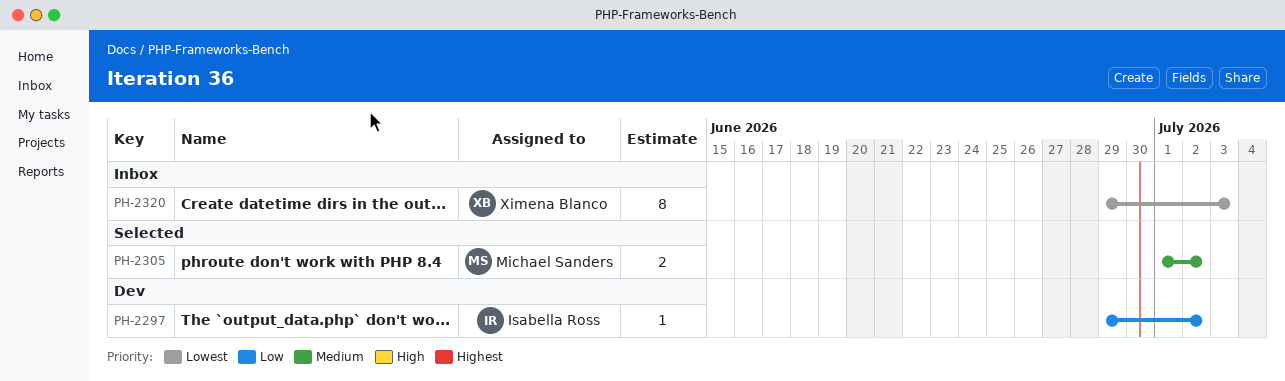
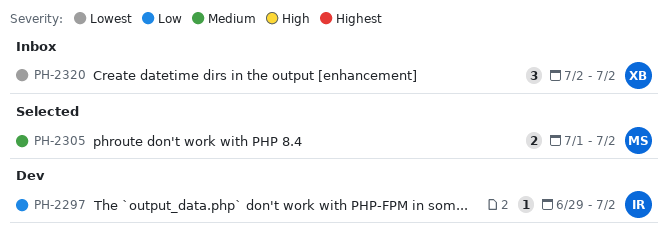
PH-2320, estimate: 8 -> 3
PH-2320, start: Jun 29 -> Jul 2
PH-2320, due: Jul 3 -> Jul 2

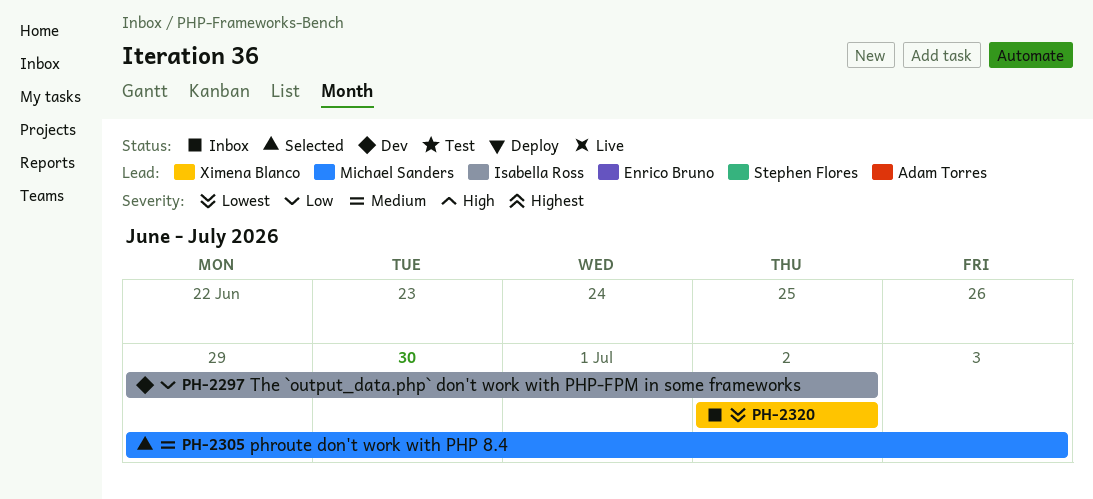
PH-2305, start: Jul 1 -> Jun 29
PH-2305, due: Jul 2 -> Jul 3

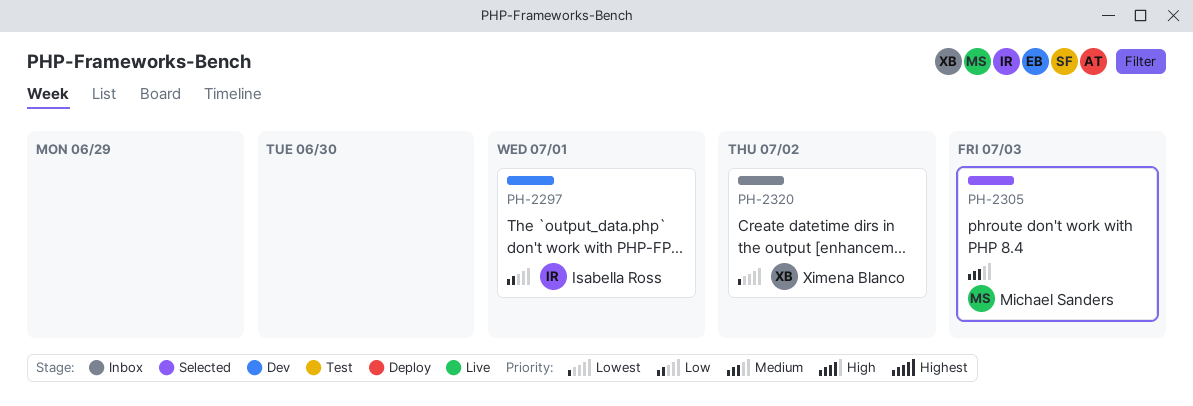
PH-2297, due: Jul 2 -> Jul 1

